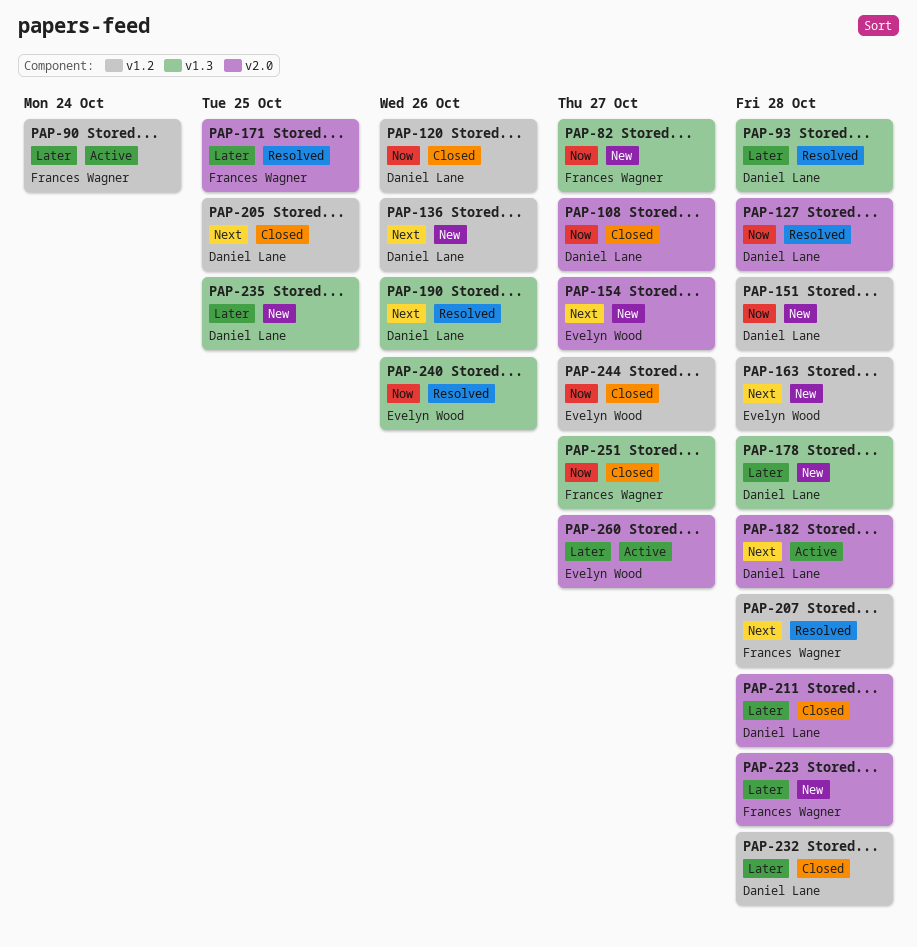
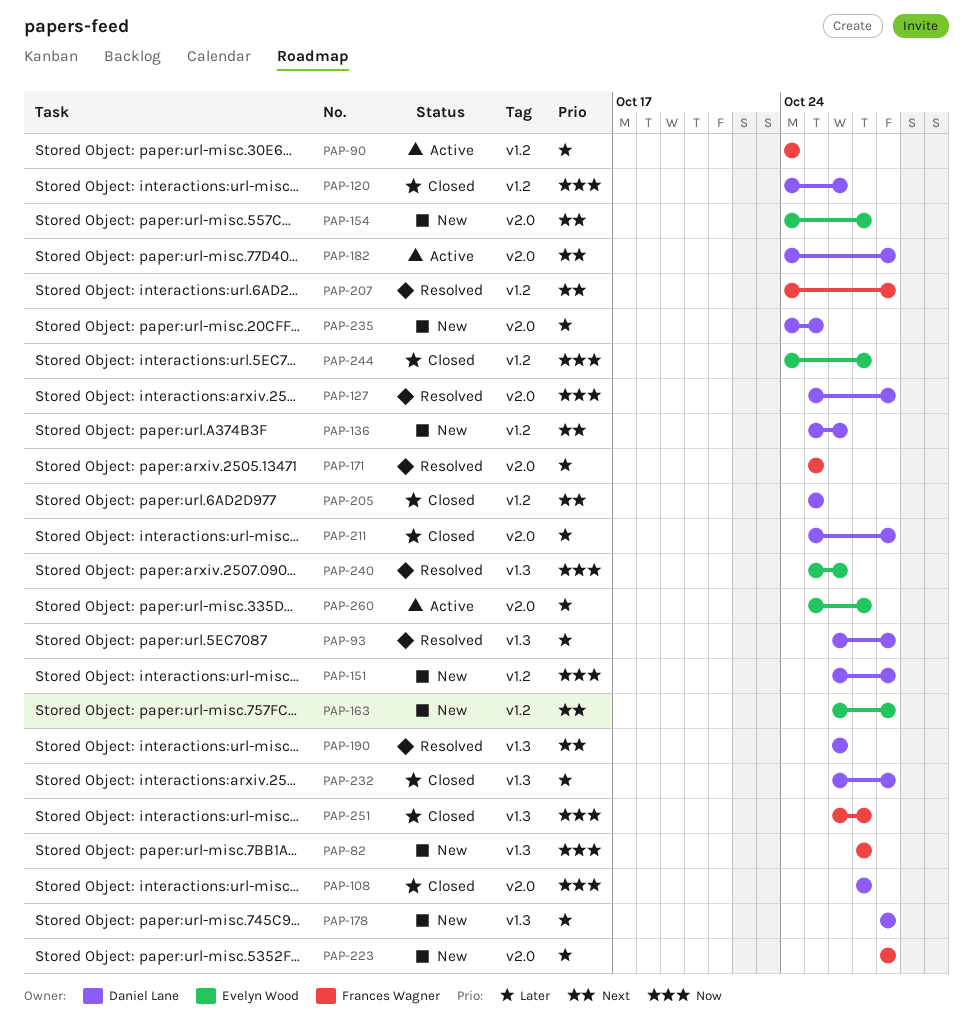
PAP-232, label: v1.2 -> v1.3
PAP-235, label: v1.3 -> v2.0

